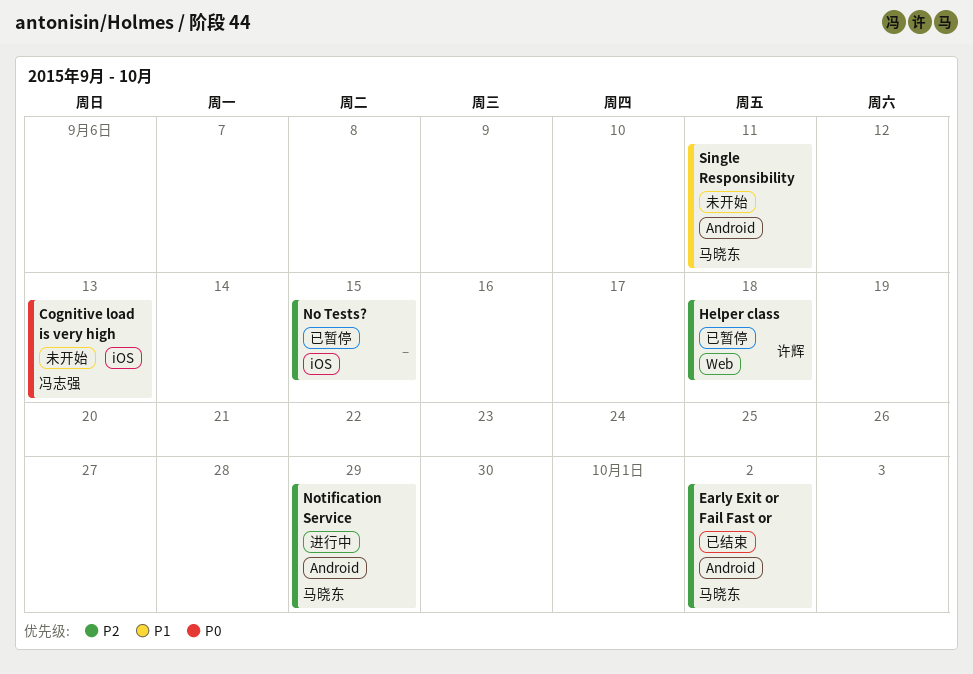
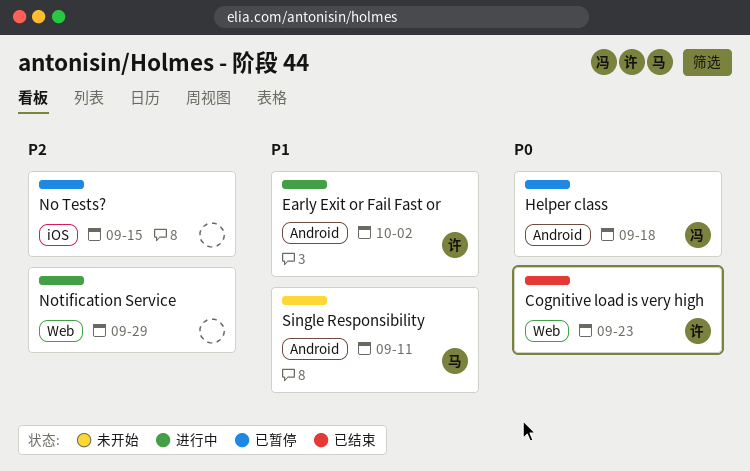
Cognitive load is very high, status: 未开始 -> 已结束
Cognitive load is very high, owner: 冯志强 -> 许辉
Cognitive load is very high, label: iOS -> Web
Cognitive load is very high, due: Sep 13 -> Sep 23
Early Exit or Fail Fast or, status: 已结束 -> 进行中
Early Exit or Fail Fast or, owner: 马晓东 -> 许辉
Early Exit or Fail Fast or, priority: P2 -> P1
Helper class, owner: 许辉 -> 冯志强
Helper class, priority: P2 -> P0
Helper class, label: Web -> Android
Notification Service, owner: 马晓东 -> none
Notification Service, label: Android -> Web

